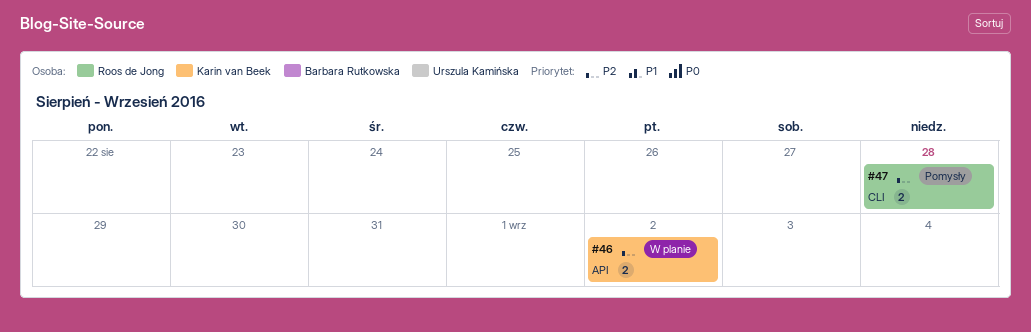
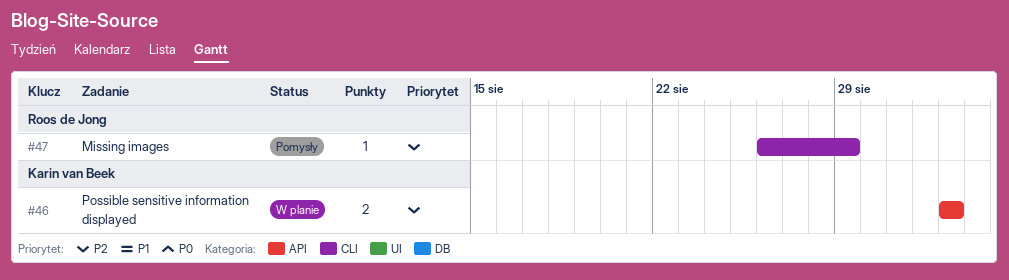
#47, estimate: 2 -> 1
#47, due: Aug 28 -> Aug 29

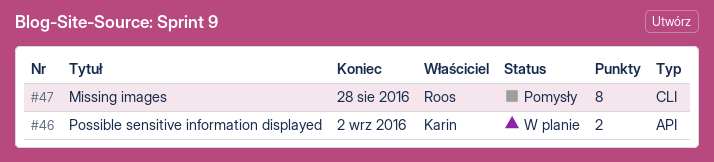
#47, estimate: 1 -> 8
#47, due: Aug 29 -> Aug 28

